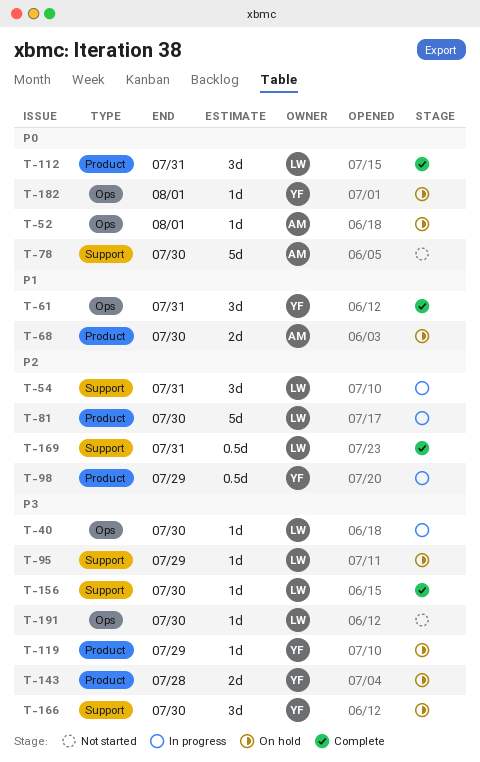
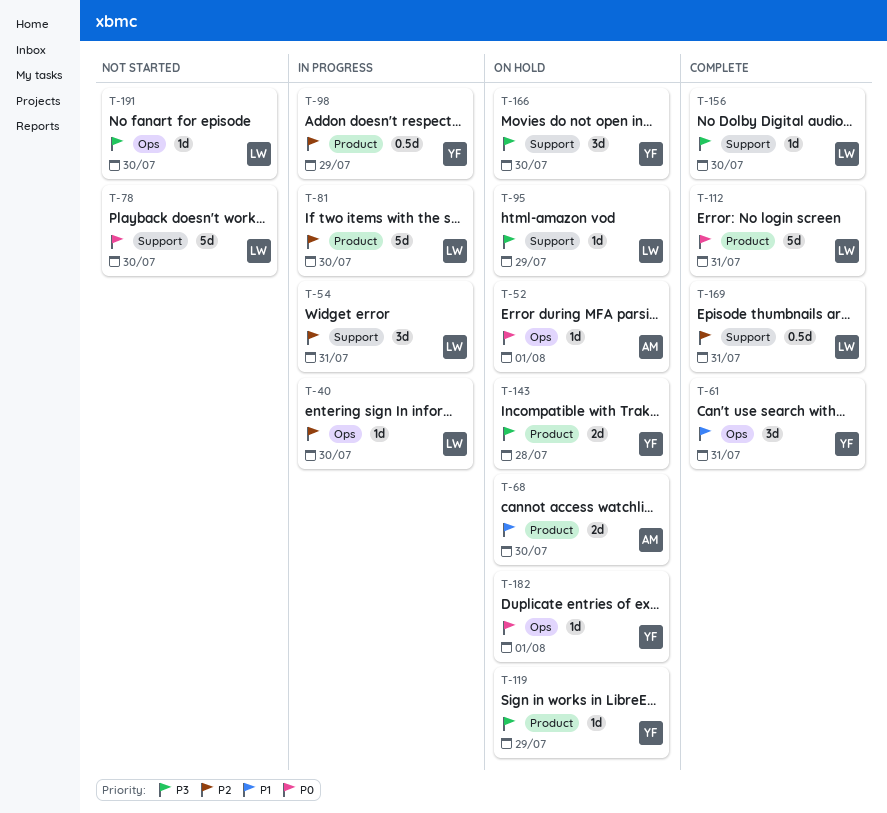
T-40, priority: P3 -> P2
T-78, owner: AM -> LW
T-112, estimate: 3d -> 5d

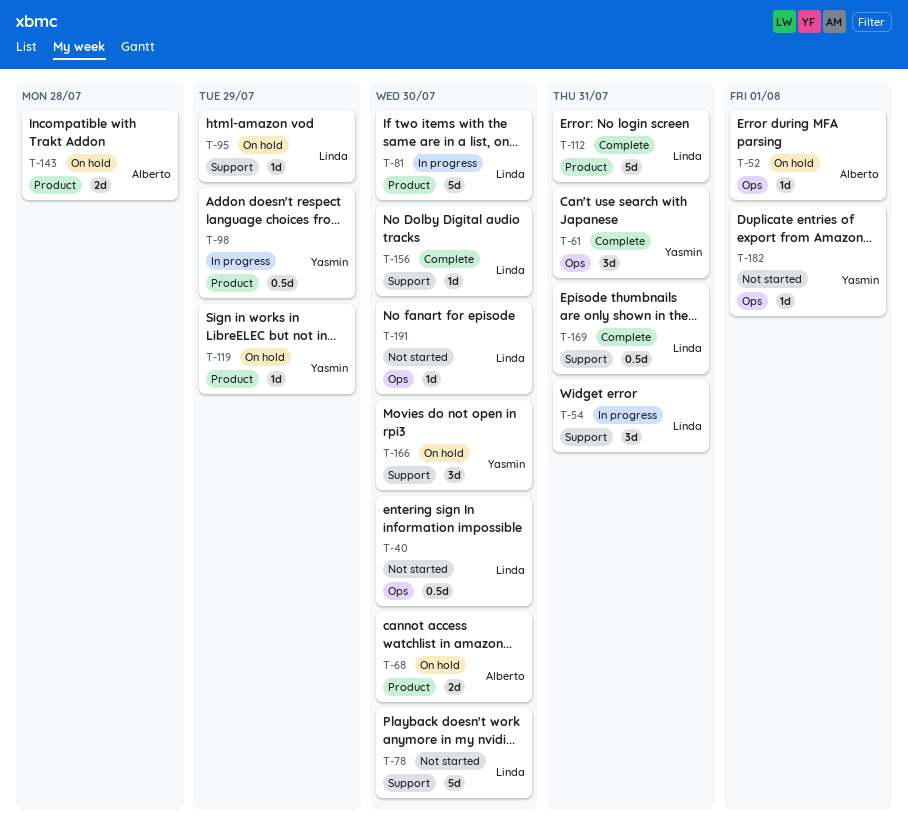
T-40, status: In progress -> Not started
T-40, estimate: 1d -> 0.5d
T-143, owner: Yasmin -> Alberto
T-182, status: On hold -> Not started

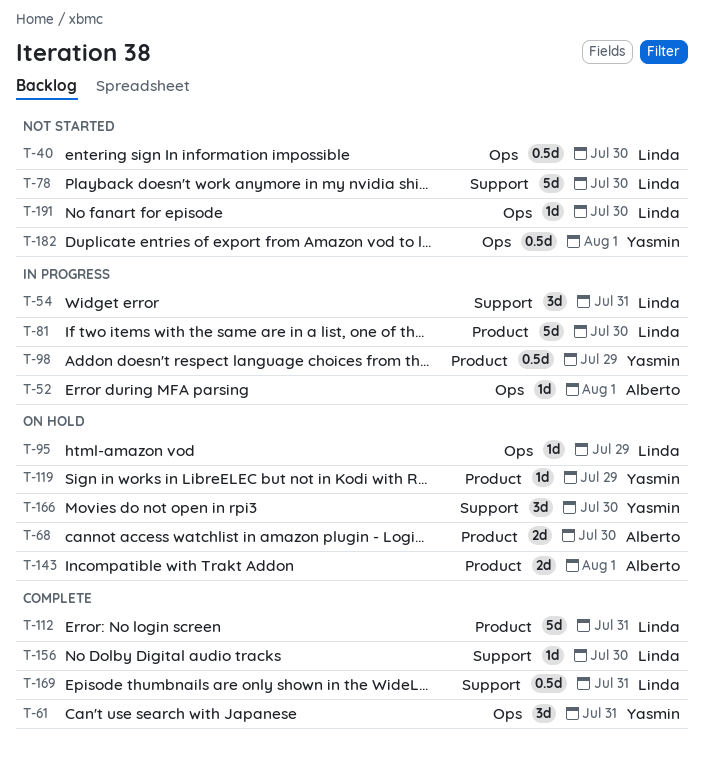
T-52, status: On hold -> In progress
T-95, label: Support -> Ops
T-143, due: Jul 28 -> Aug 1
T-182, estimate: 1d -> 0.5d

